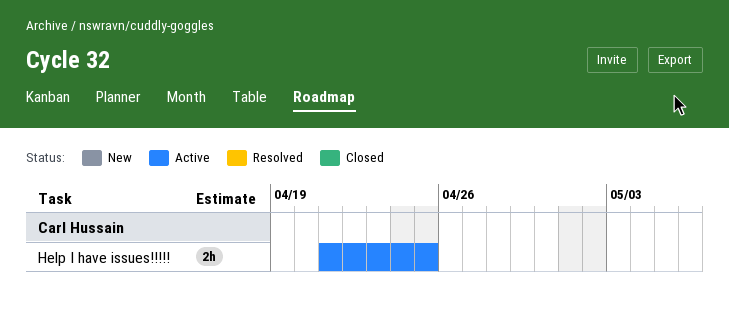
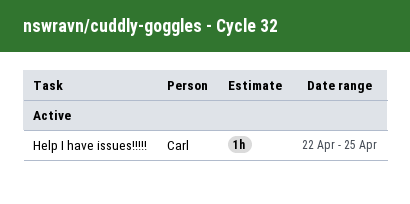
Help I have issues!!!!!, estimate: 2h -> 1h
Help I have issues!!!!!, start: Apr 21 -> Apr 22

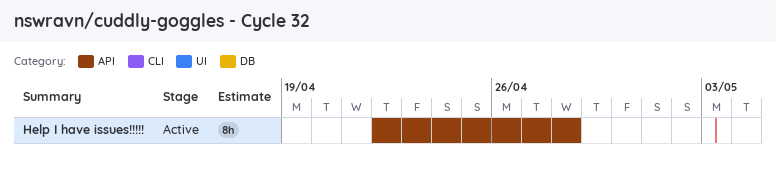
Help I have issues!!!!!, estimate: 1h -> 8h
Help I have issues!!!!!, due: Apr 25 -> Apr 28

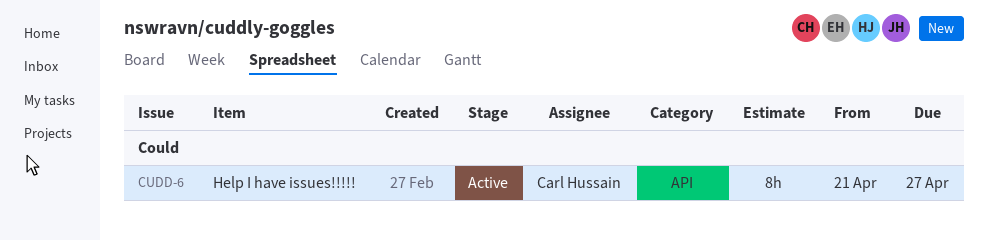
Help I have issues!!!!!, start: Apr 22 -> Apr 21
Help I have issues!!!!!, due: Apr 28 -> Apr 27

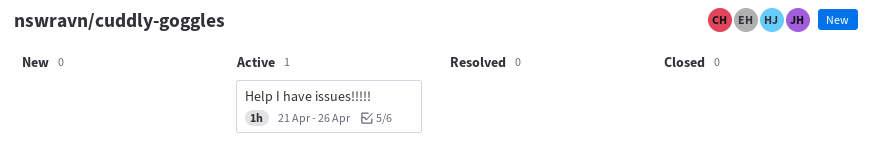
Help I have issues!!!!!, estimate: 8h -> 1h
Help I have issues!!!!!, due: Apr 27 -> Apr 26

